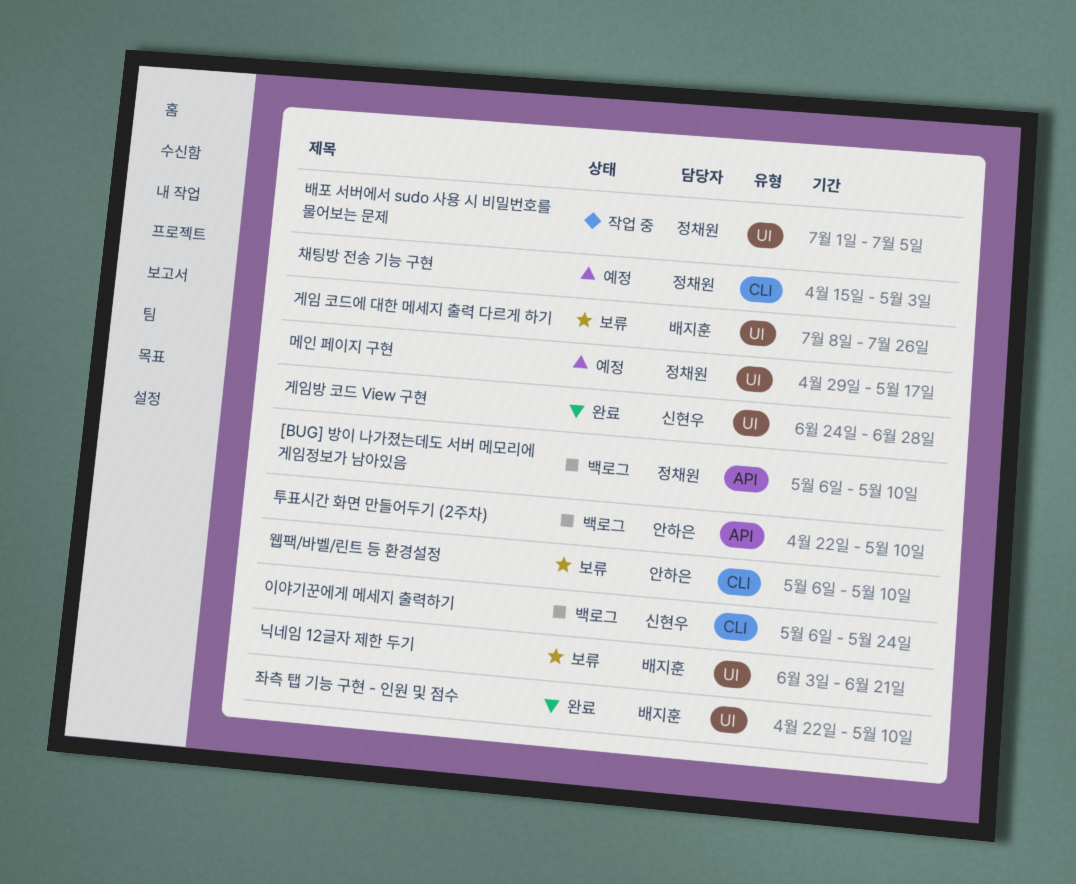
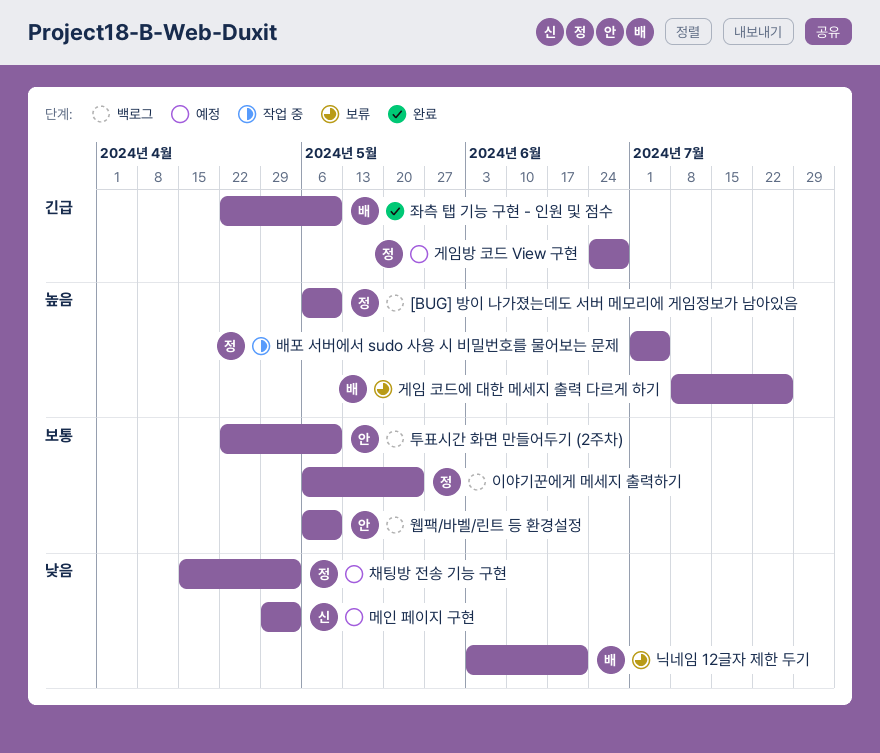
게임방 코드 View 구현, status: 완료 -> 예정
게임방 코드 View 구현, owner: 신현우 -> 정채원
메인 페이지 구현, owner: 정채원 -> 신현우
메인 페이지 구현, due: May 17 -> May 3
웹팩/바벨/린트 등 환경설정, status: 보류 -> 백로그
이야기꾼에게 메세지 출력하기, owner: 신현우 -> 정채원

